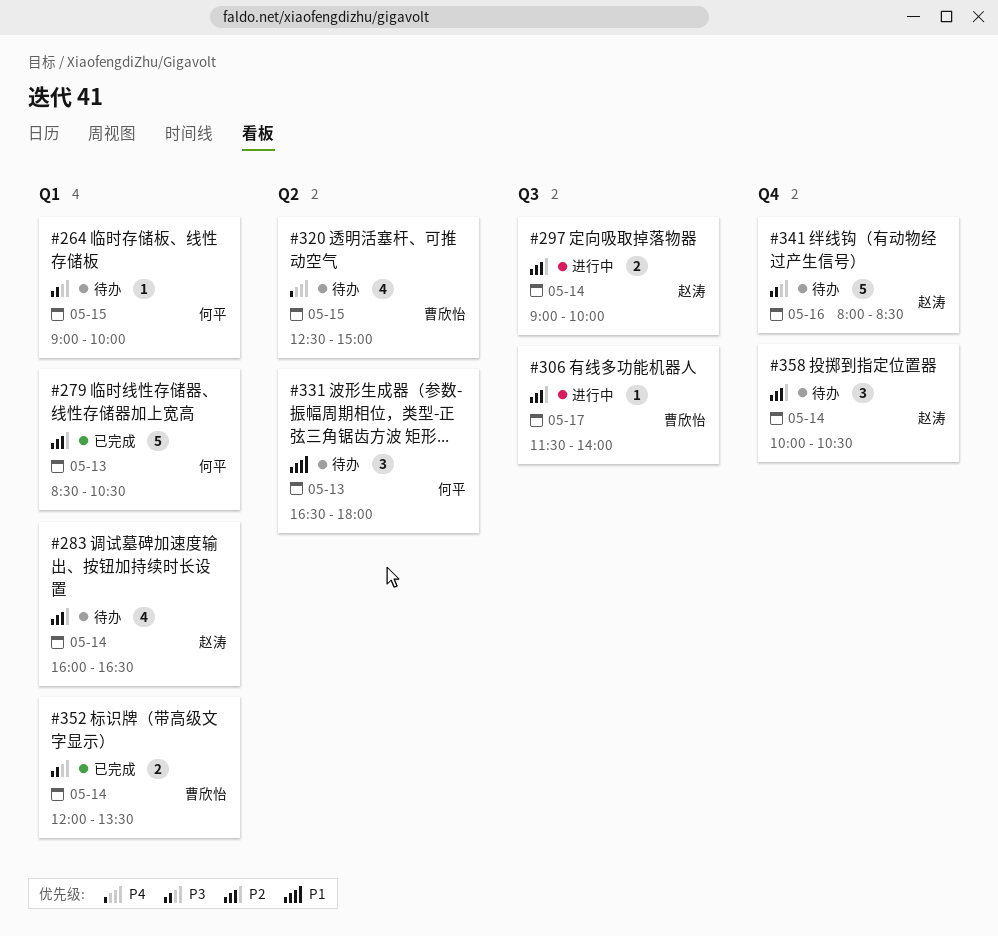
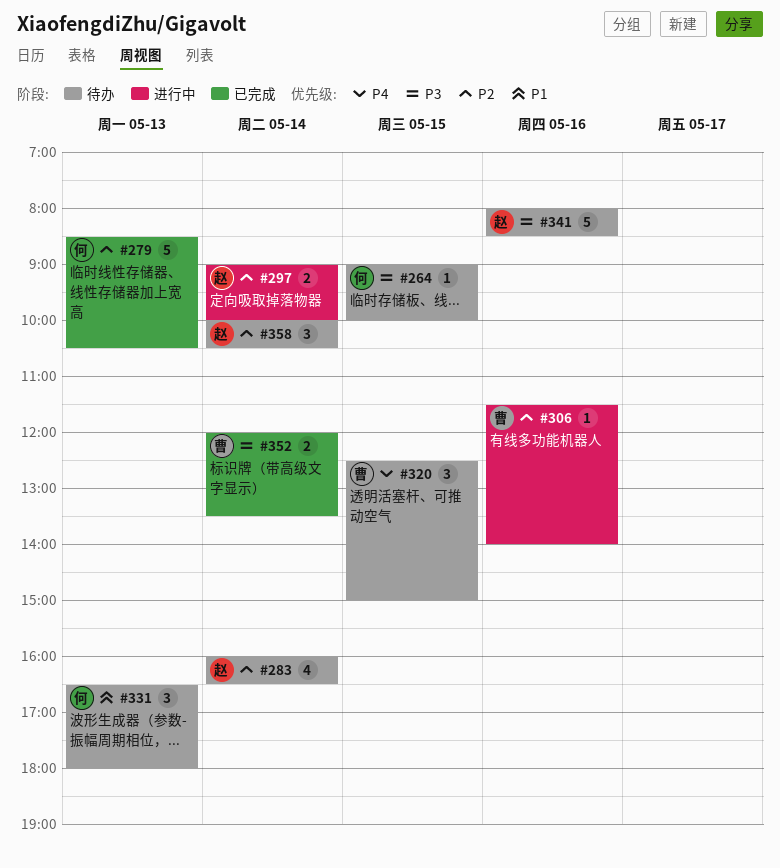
#306, day: May 17 -> May 16
#320, estimate: 4 -> 3

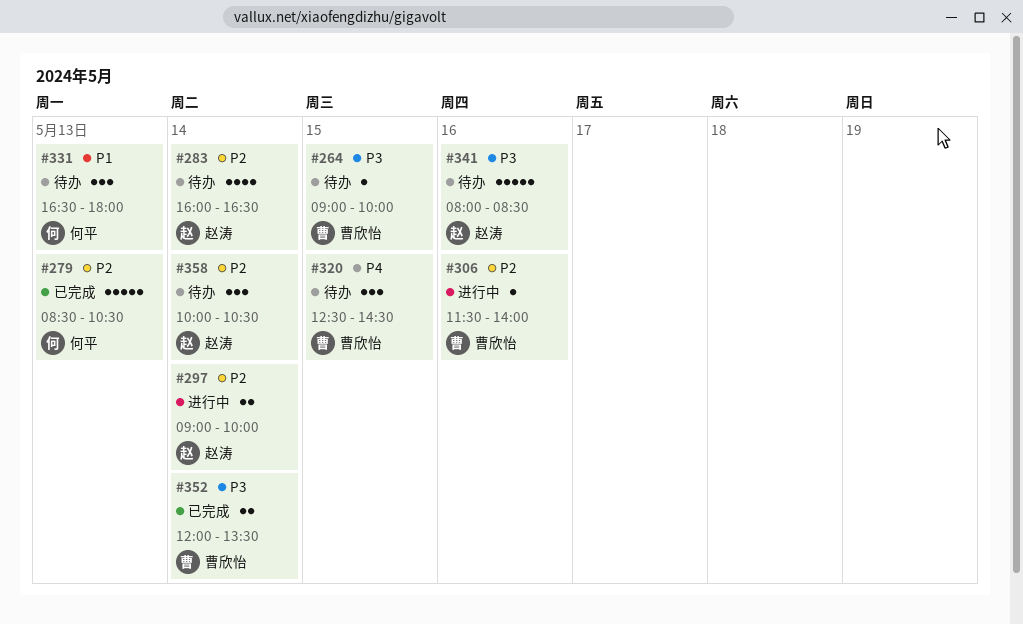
#264, owner: 何平 -> 曹欣怡
#320, ends: 15:00 -> 14:30

